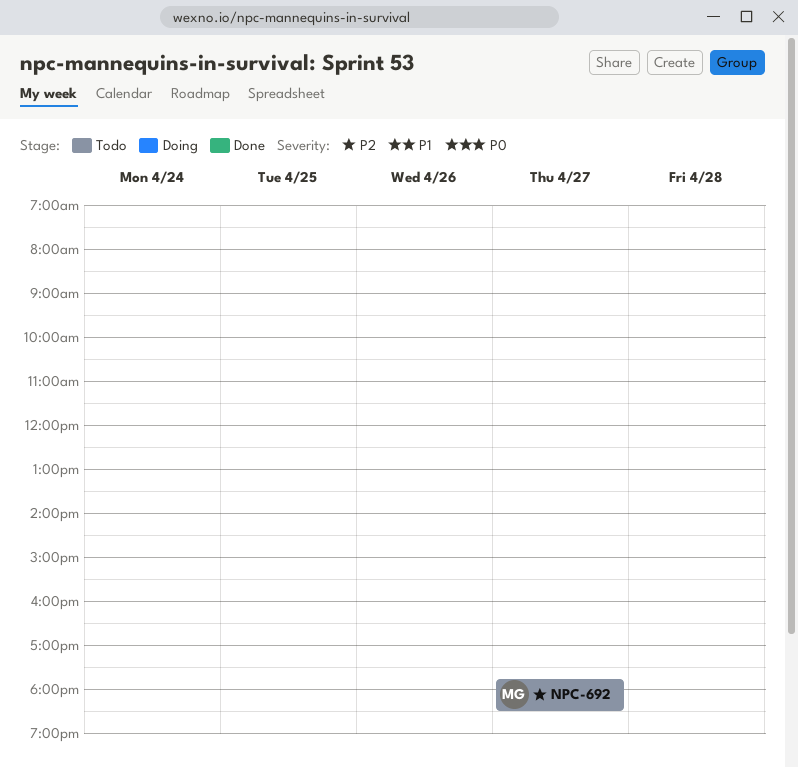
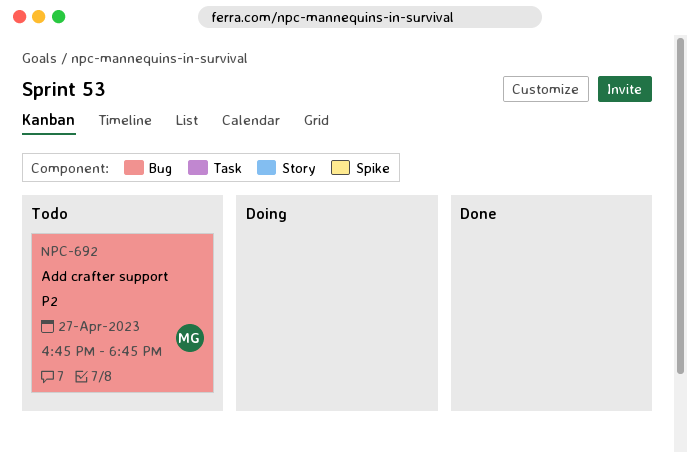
NPC-692, begins: 17:45 -> 16:45
NPC-692, ends: 18:30 -> 18:45

